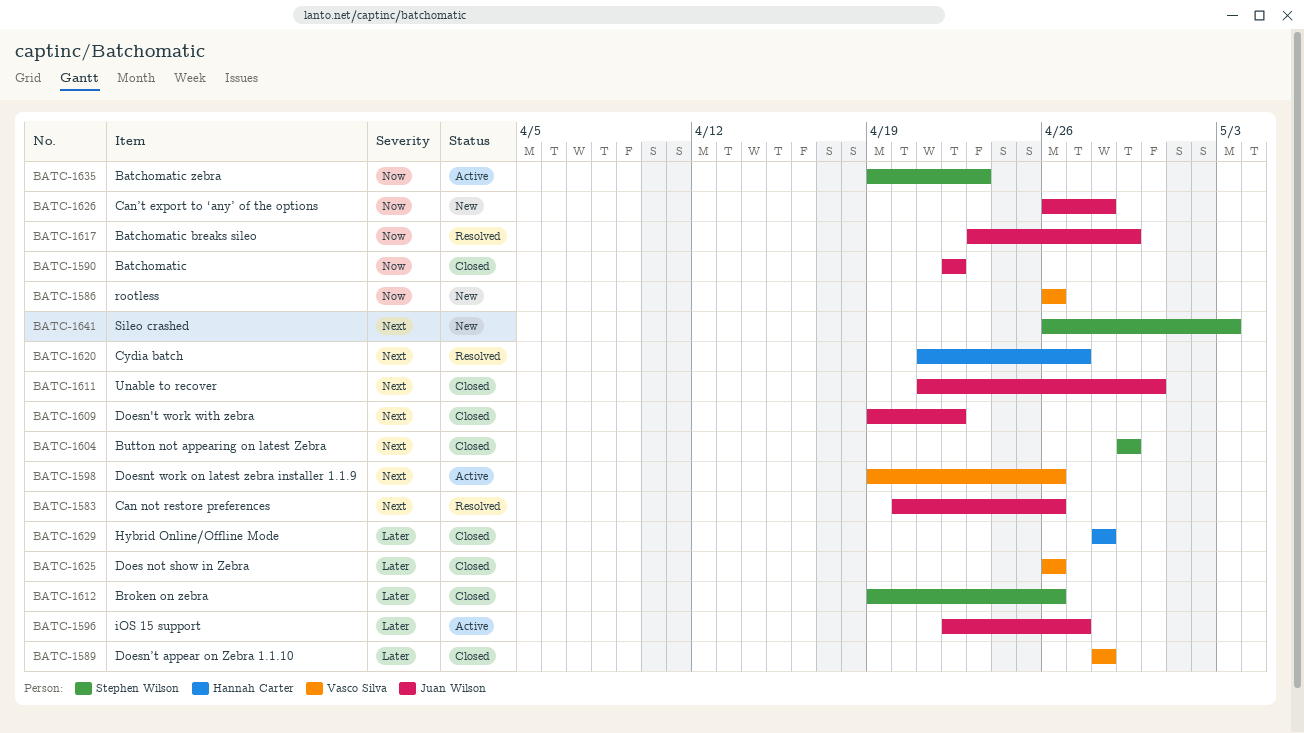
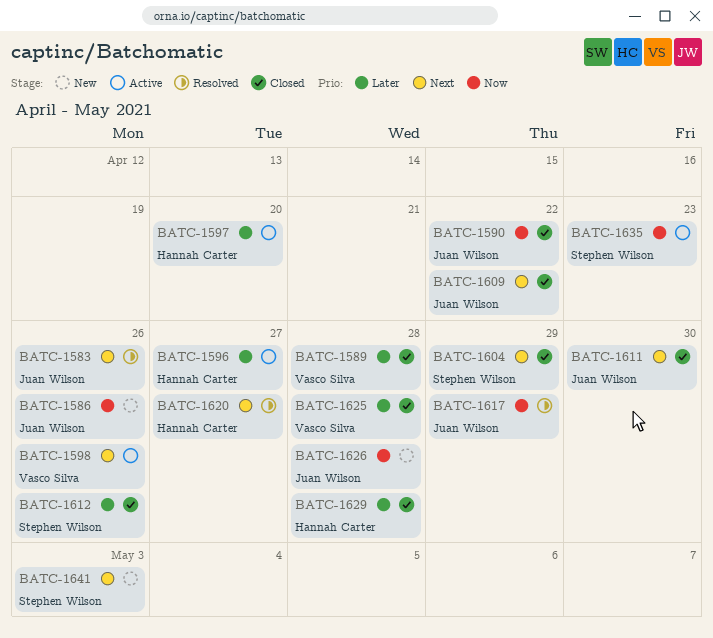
BATC-1586, owner: Vasco Silva -> Juan Wilson
BATC-1596, owner: Juan Wilson -> Hannah Carter
BATC-1597: none -> present
BATC-1625, due: Apr 26 -> Apr 28

